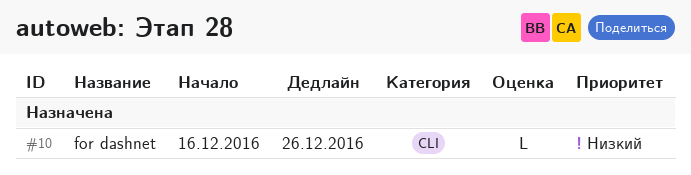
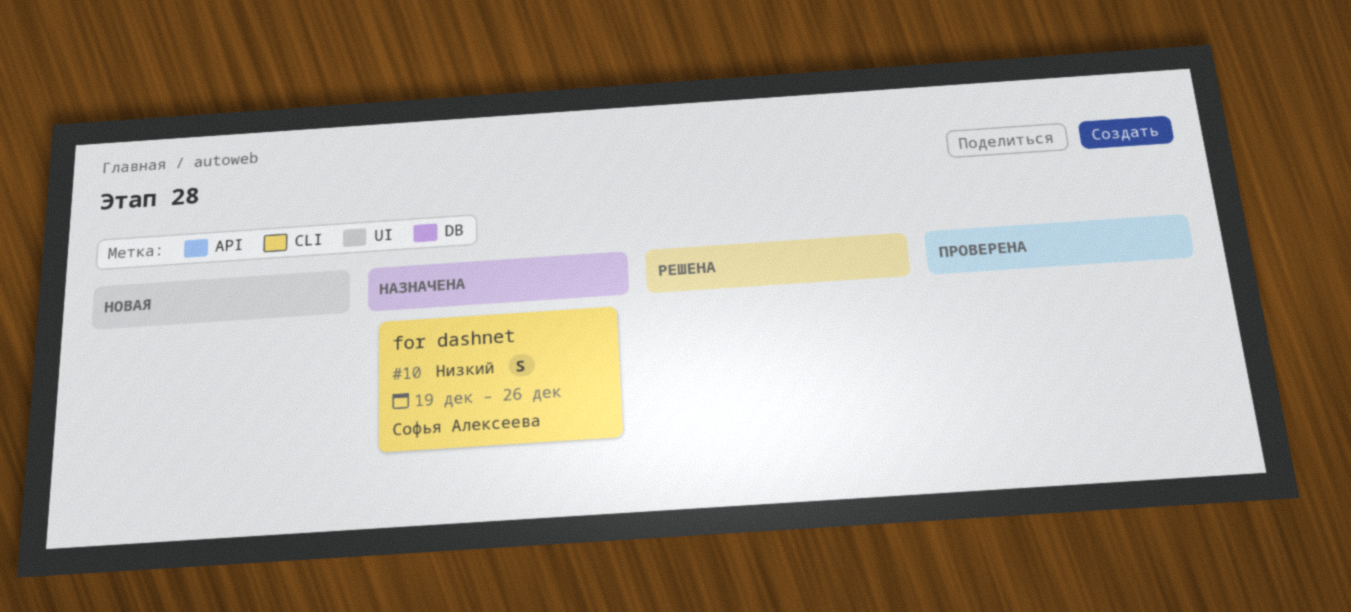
#10, estimate: L -> S
#10, start: Dec 16 -> Dec 19

